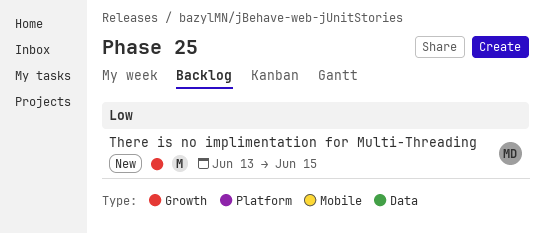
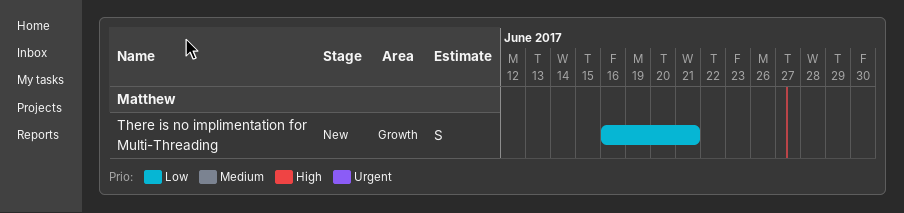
There is no implimentation for Multi-Threading, estimate: M -> S
There is no implimentation for Multi-Threading, start: Jun 13 -> Jun 16
There is no implimentation for Multi-Threading, due: Jun 15 -> Jun 21

